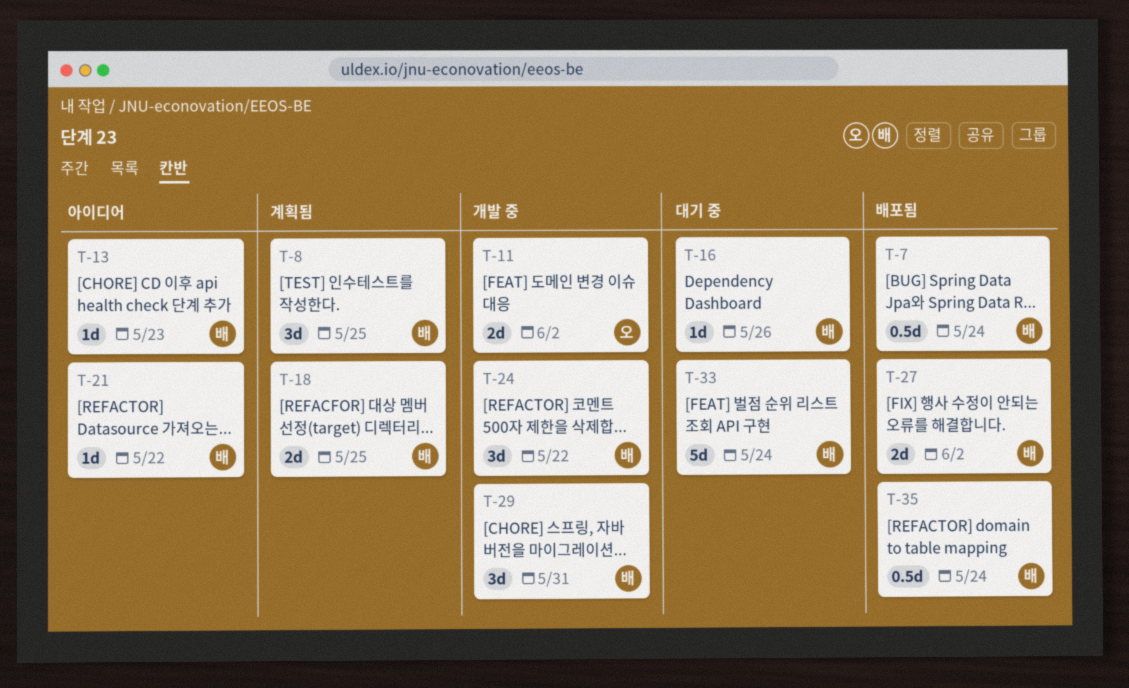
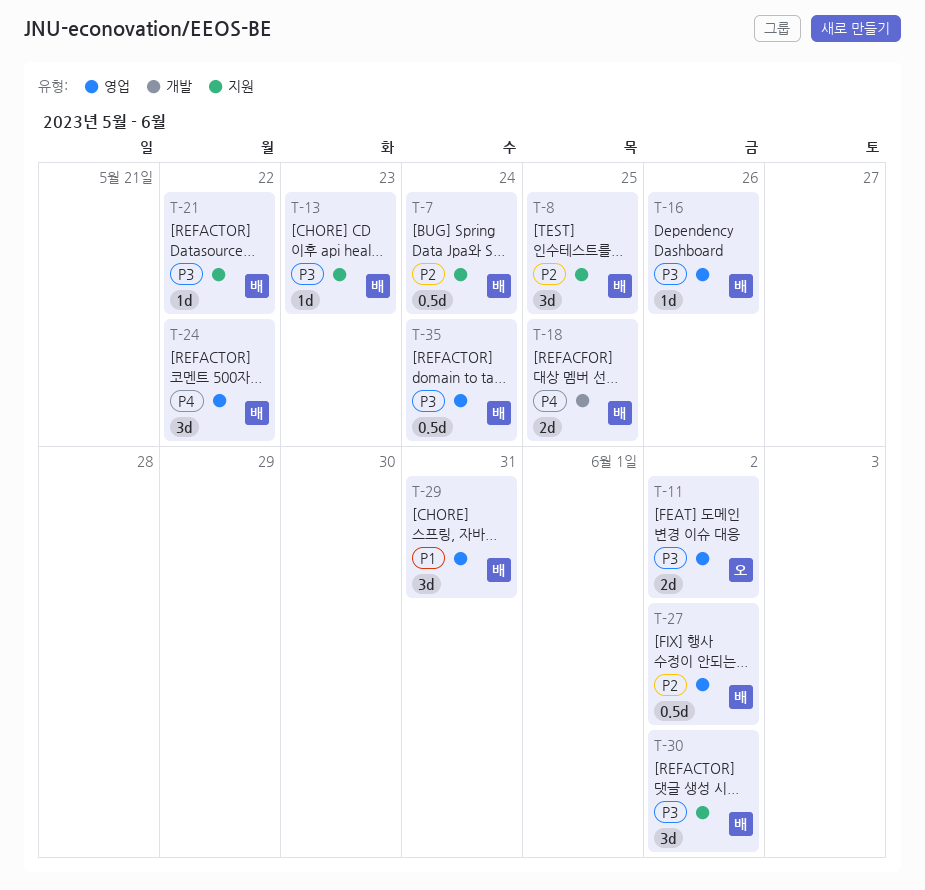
T-27, estimate: 2d -> 0.5d
T-30: none -> present
T-33: present -> none

